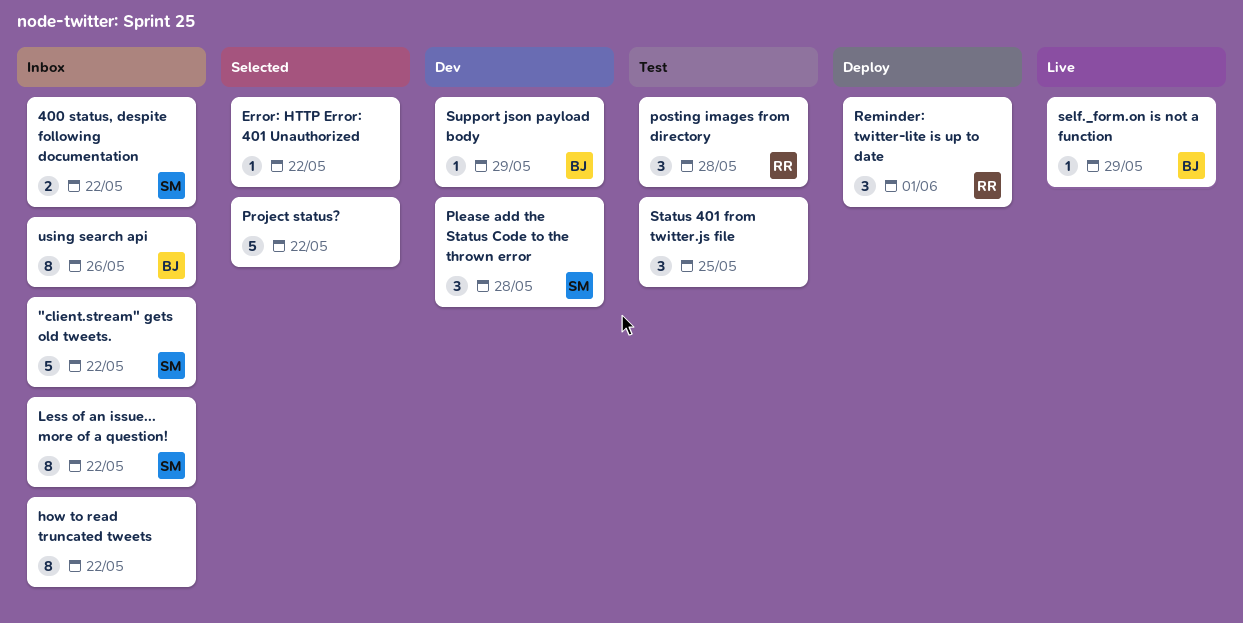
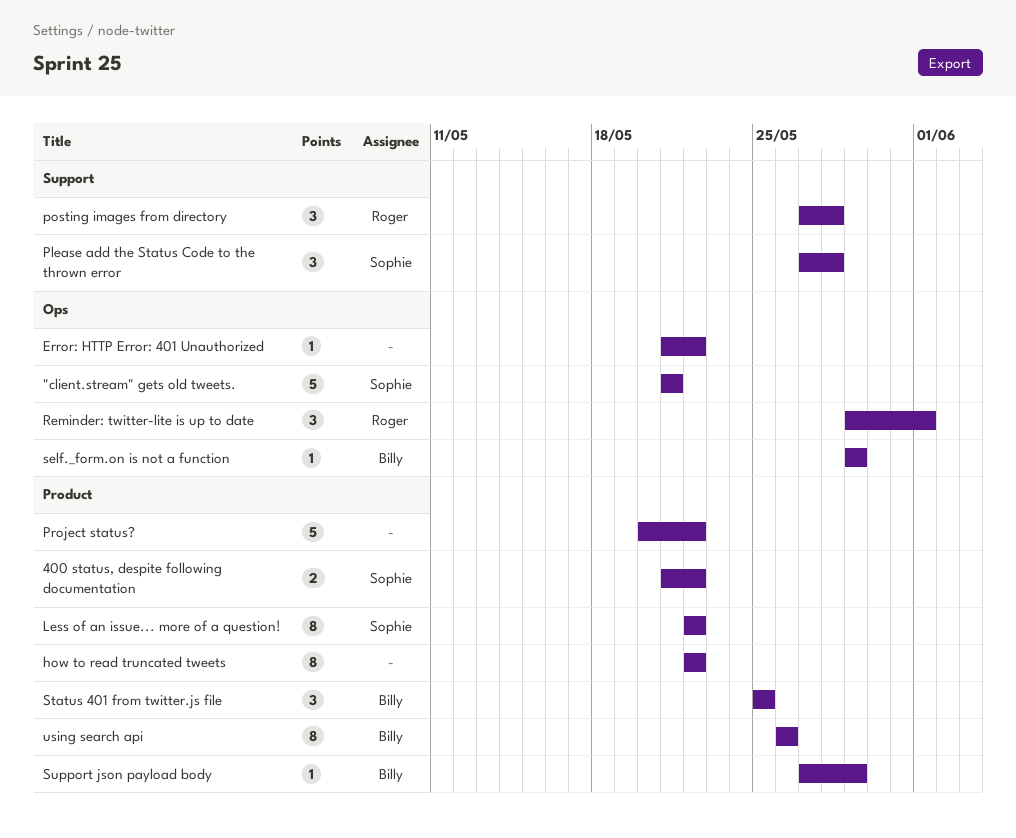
"client.stream" gets old tweets., due: May 22 -> May 21
Status 401 from twitter.js file, owner: none -> Billy

